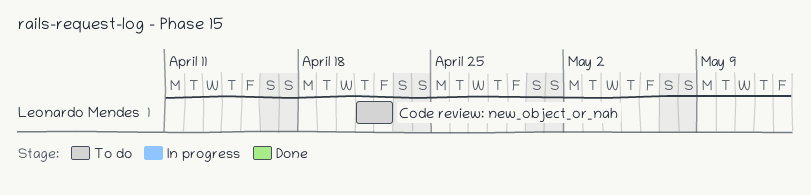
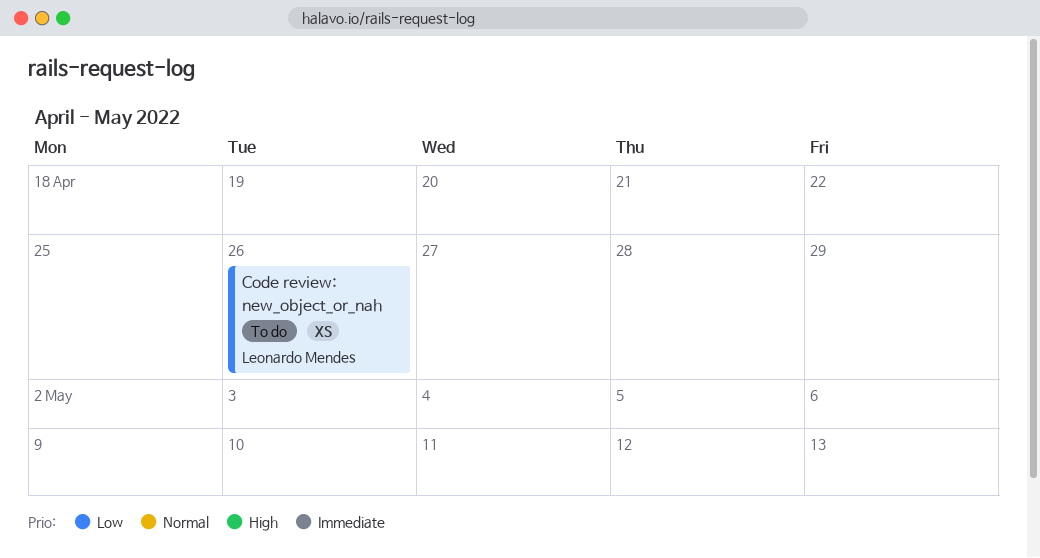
Code review: new_object_or_nah, due: Apr 22 -> Apr 26

